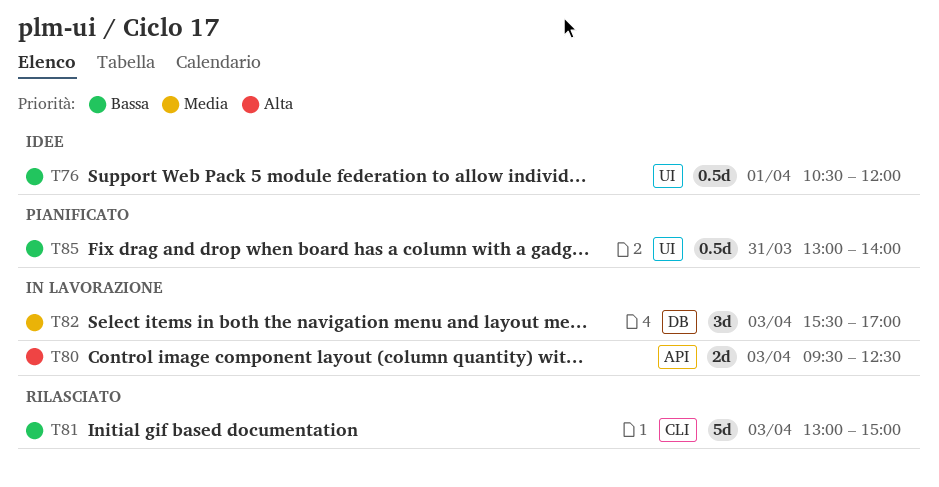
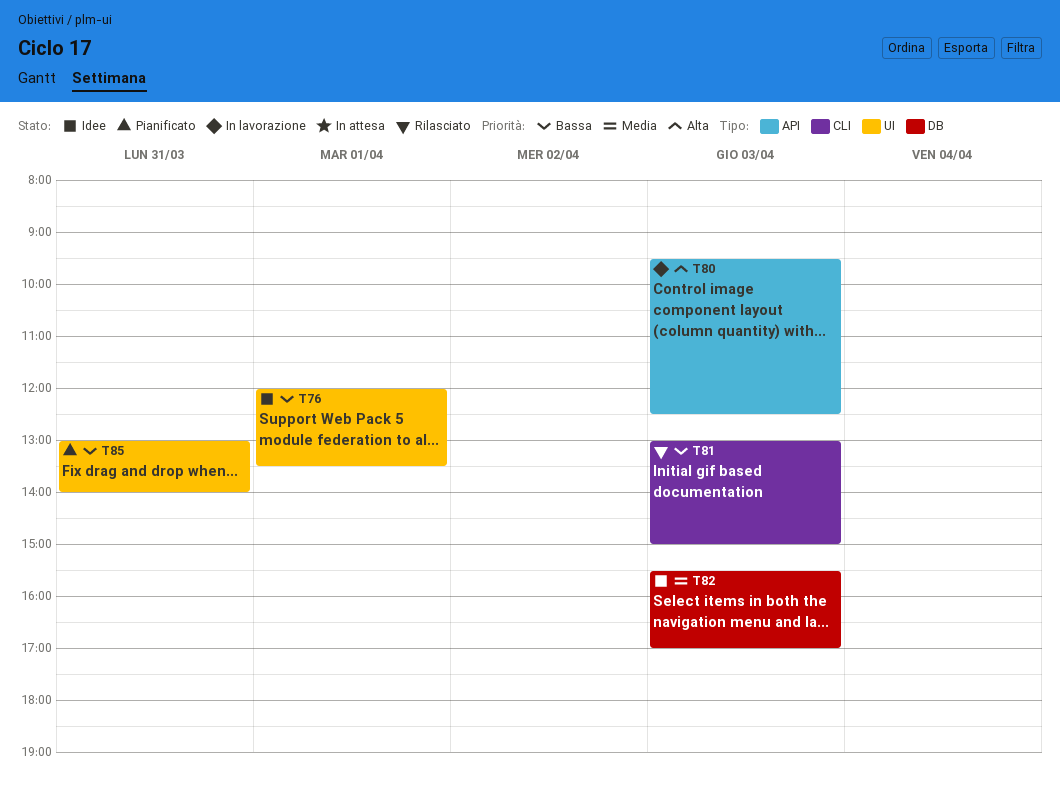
T76, begins: 10:30 -> 12:00
T76, ends: 12:00 -> 13:30
T82, status: In lavorazione -> Idee

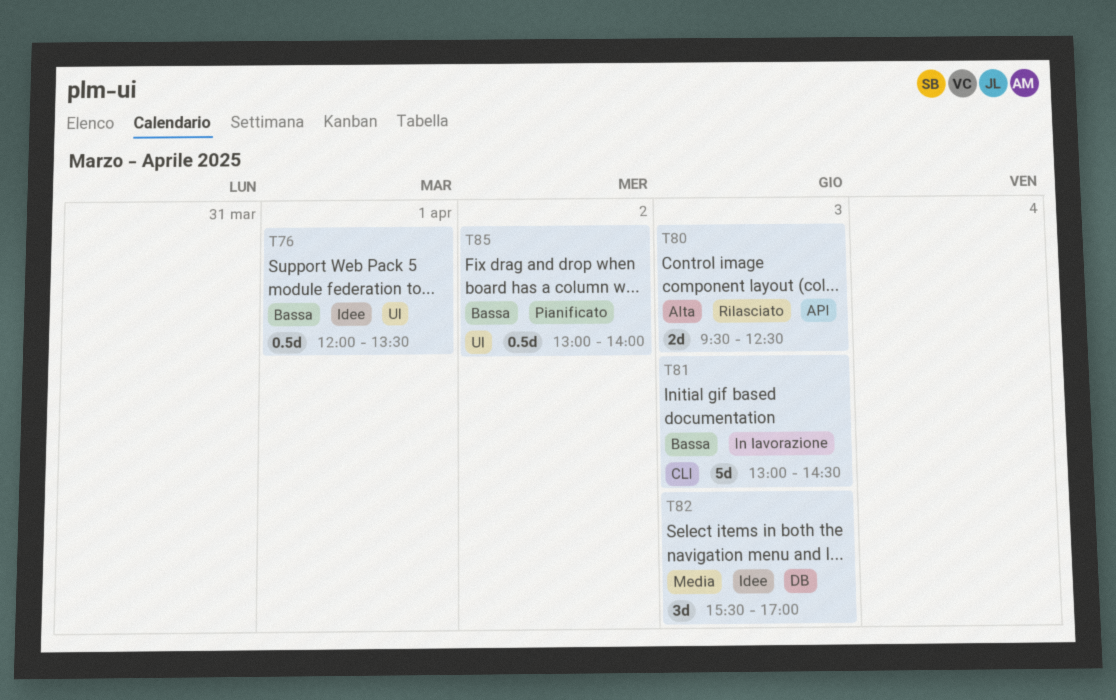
T80, status: In lavorazione -> Rilasciato
T81, status: Rilasciato -> In lavorazione
T81, ends: 15:00 -> 14:30
T85, day: Mar 31 -> Apr 2

